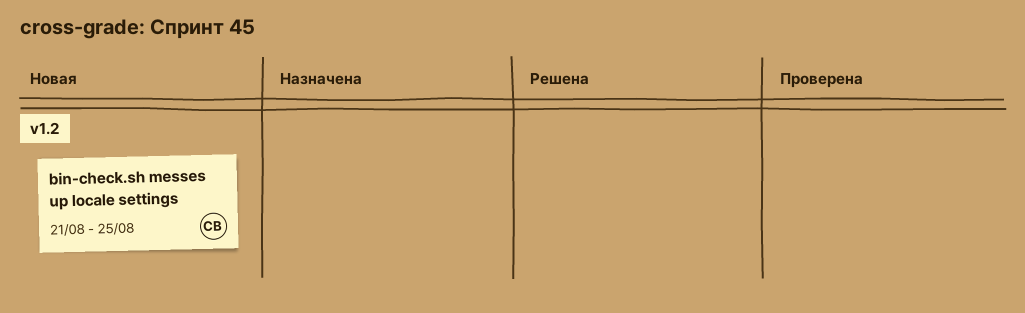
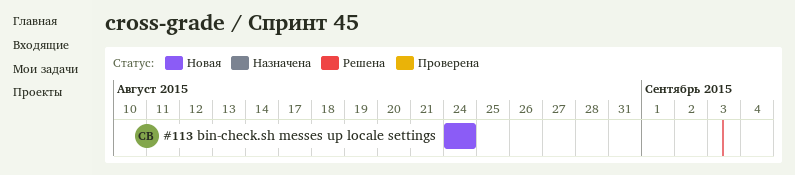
bin-check.sh messes up locale settings, start: Aug 21 -> Aug 24
bin-check.sh messes up locale settings, due: Aug 25 -> Aug 24

